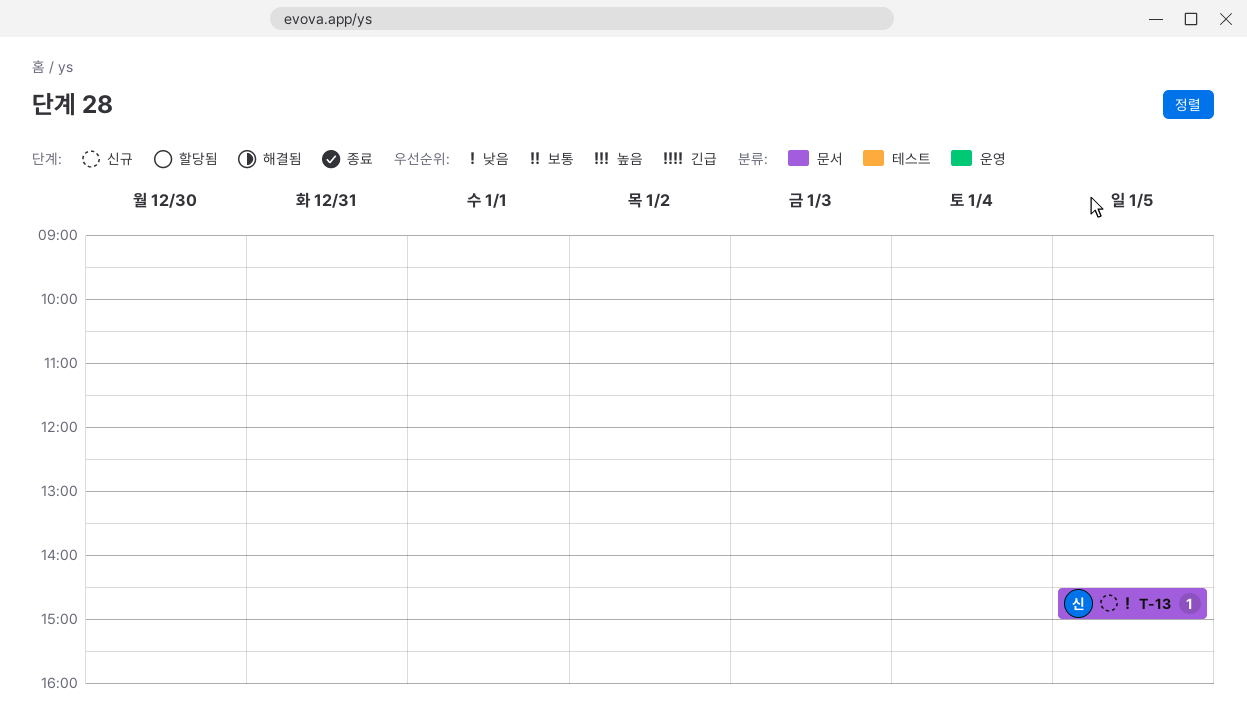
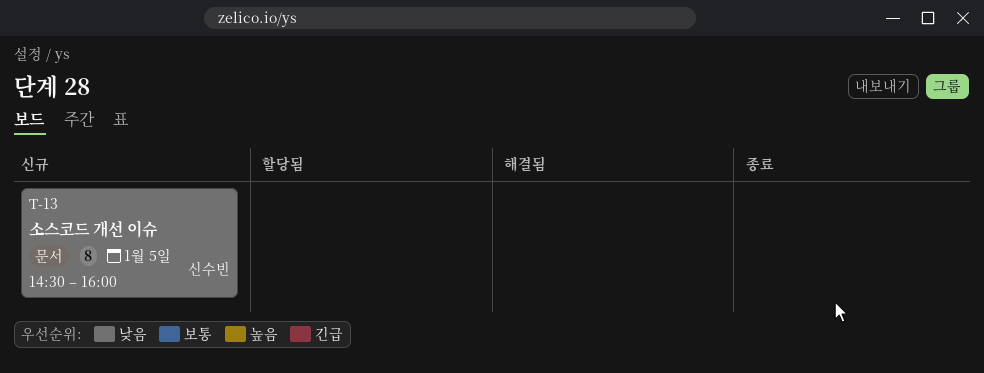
T-13, estimate: 1 -> 8
T-13, ends: 15:00 -> 16:00

